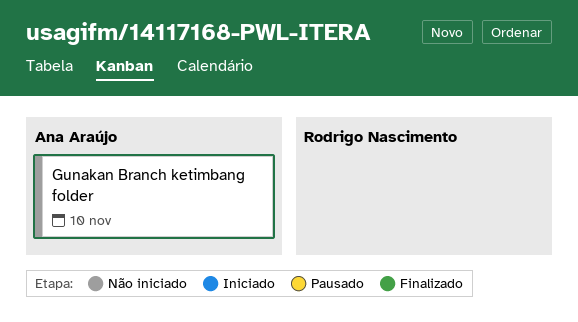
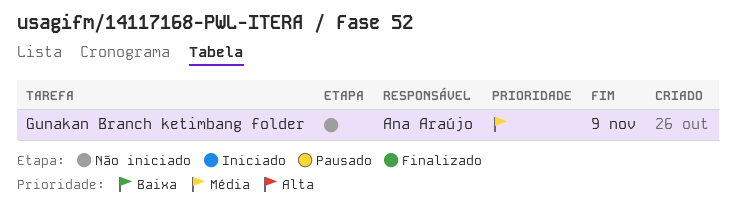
Gunakan Branch ketimbang folder, due: Nov 10 -> Nov 9

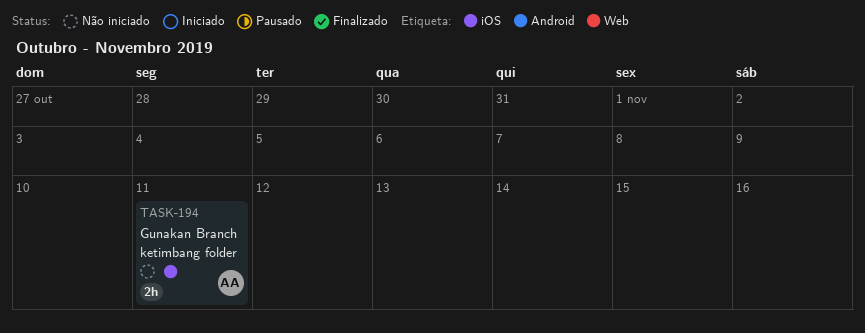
Gunakan Branch ketimbang folder, due: Nov 9 -> Nov 11

